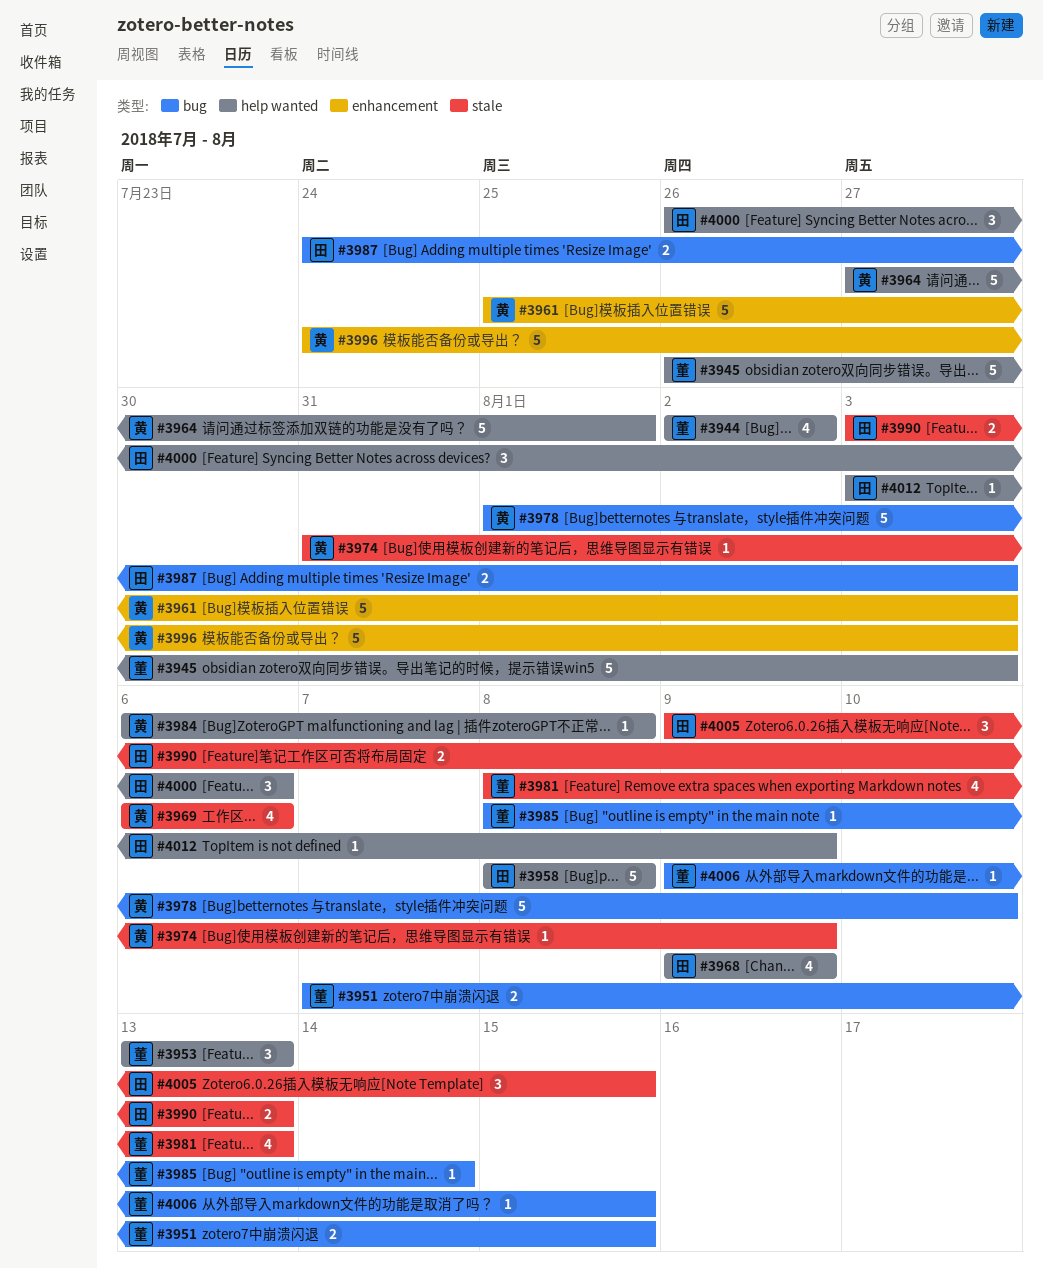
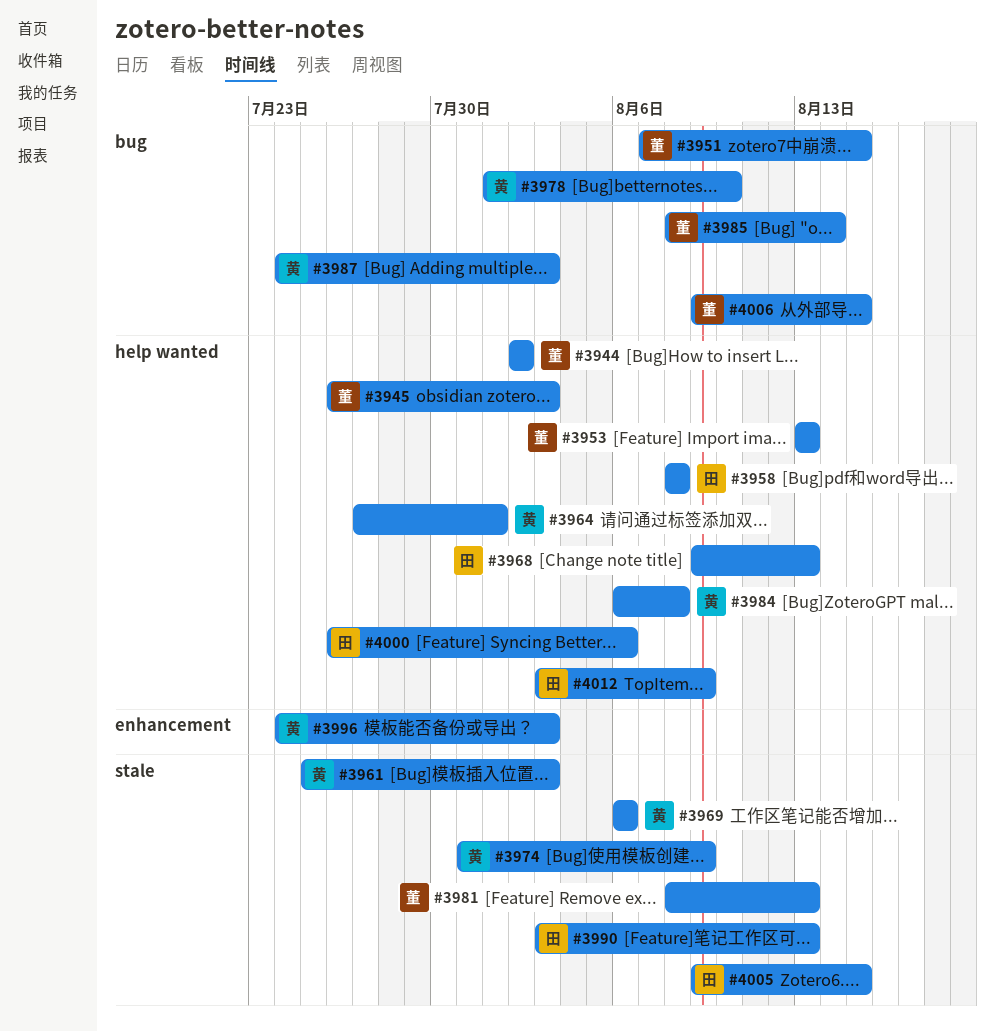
#3961, label: enhancement -> stale
#3968, due: Aug 9 -> Aug 13
#3987, owner: 田 -> 黄

